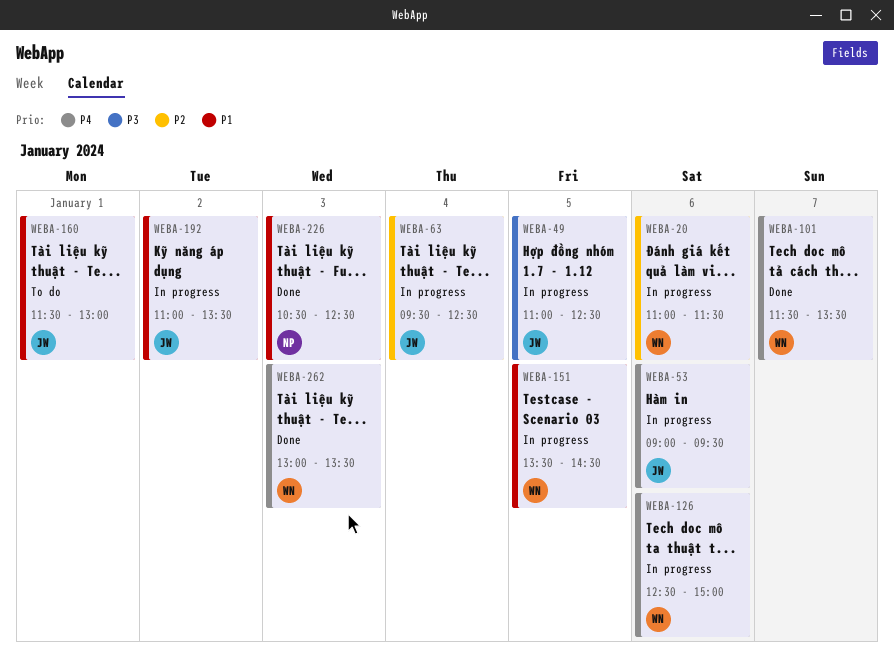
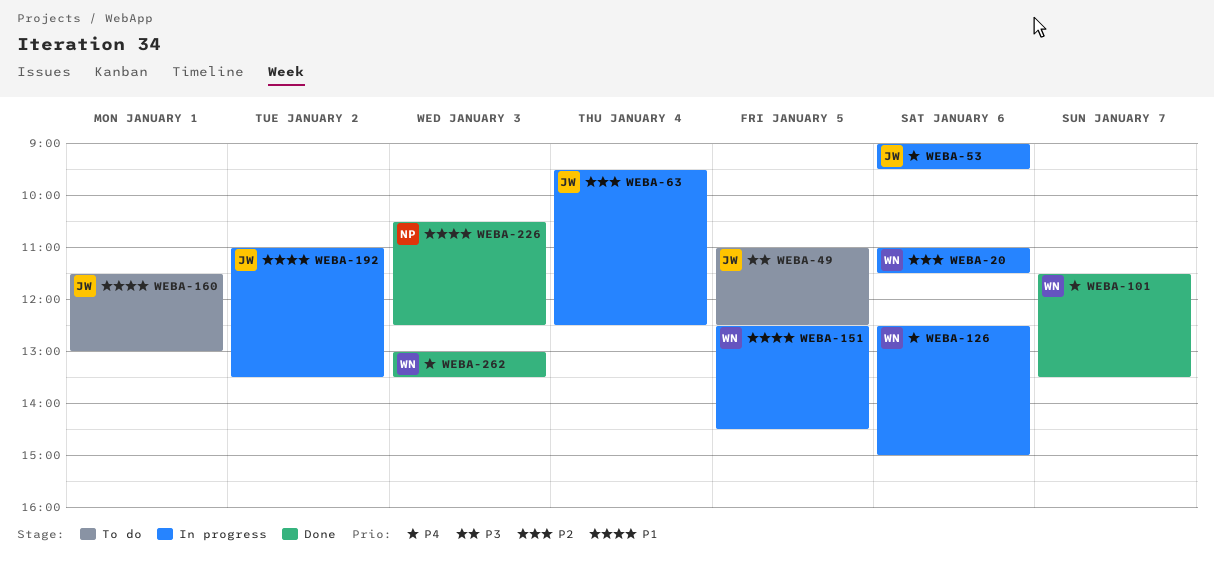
WEBA-49, status: In progress -> To do
WEBA-151, begins: 13:30 -> 12:30

